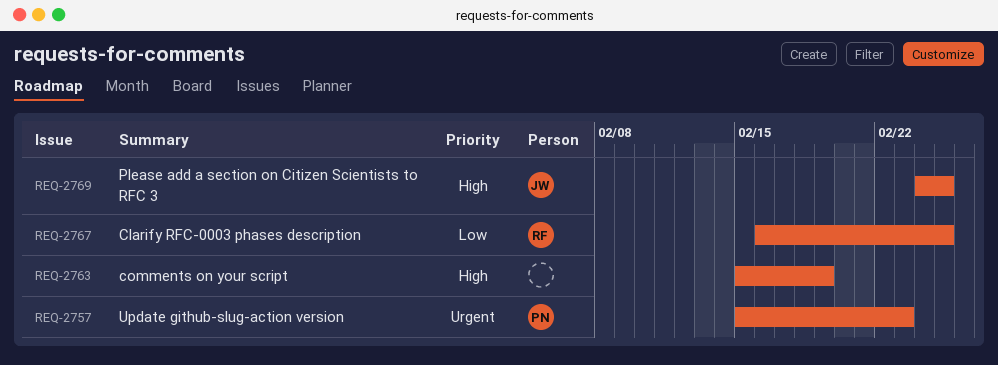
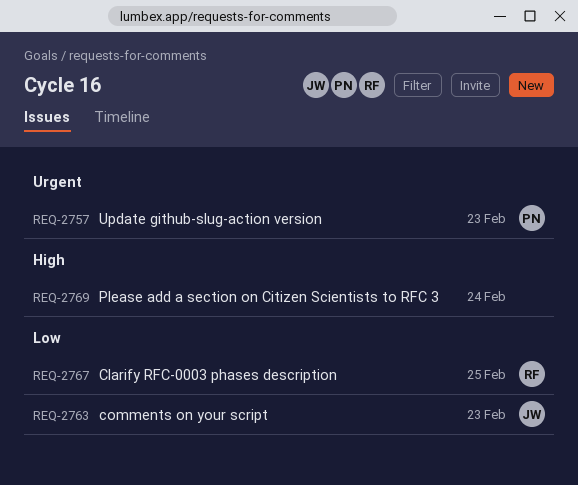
REQ-2763, owner: none -> JW
REQ-2763, priority: High -> Low
REQ-2763, due: Feb 19 -> Feb 23
REQ-2769, owner: JW -> none
REQ-2769, due: Feb 25 -> Feb 24

